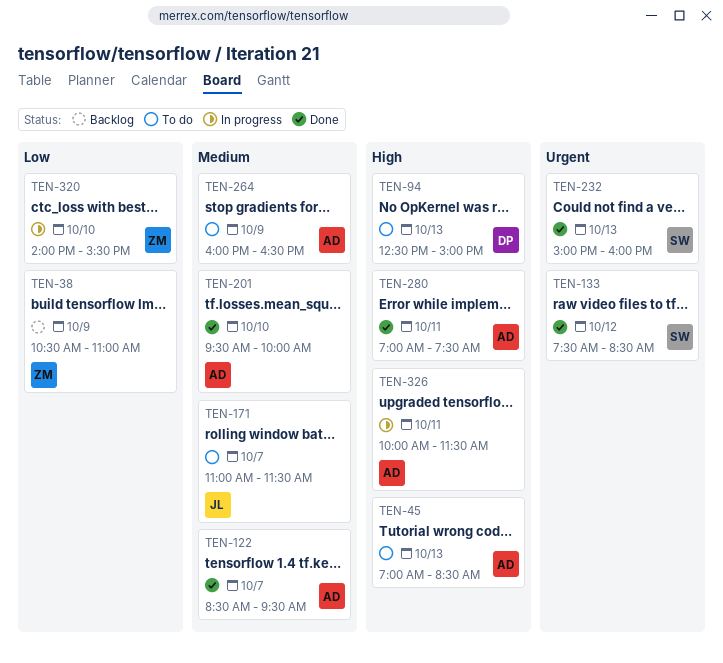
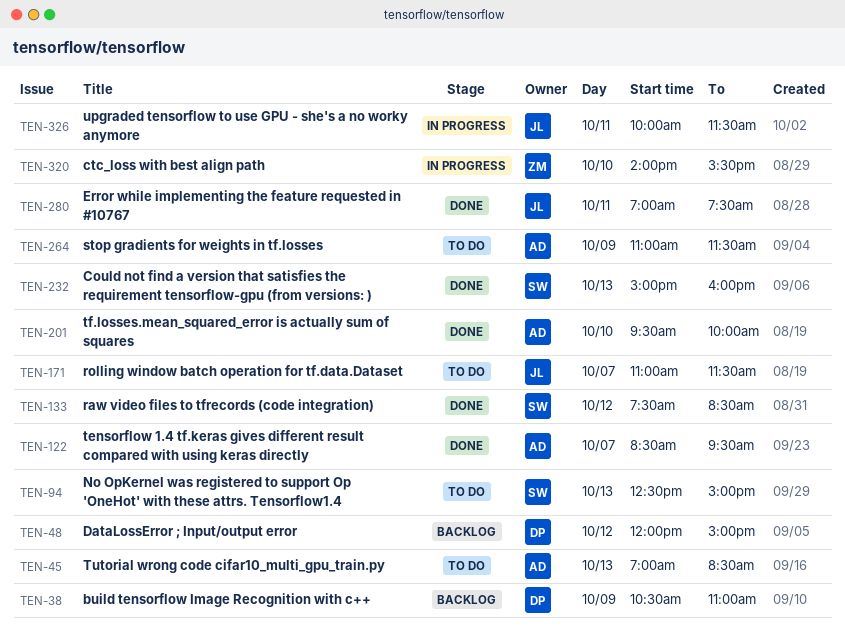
TEN-38, owner: ZM -> DP
TEN-48: none -> present
TEN-94, owner: DP -> SW
TEN-264, begins: 16:00 -> 11:00
TEN-264, ends: 16:30 -> 11:30
TEN-280, owner: AD -> JL
TEN-326, owner: AD -> JL

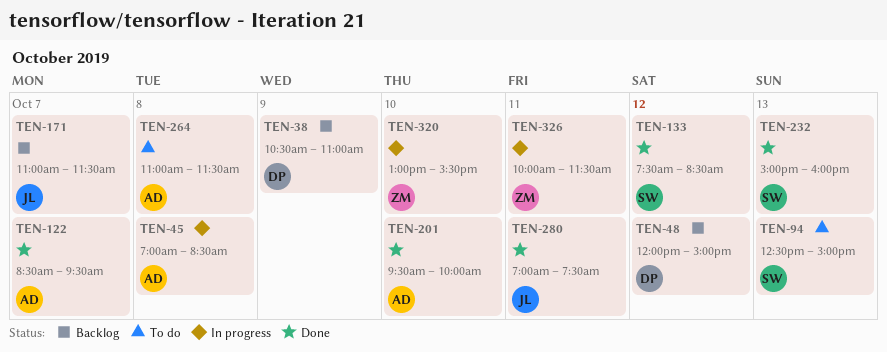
TEN-45, status: To do -> In progress
TEN-45, day: Oct 13 -> Oct 8
TEN-171, status: To do -> Backlog
TEN-264, day: Oct 9 -> Oct 8
TEN-320, begins: 14:00 -> 13:00
TEN-326, owner: JL -> ZM

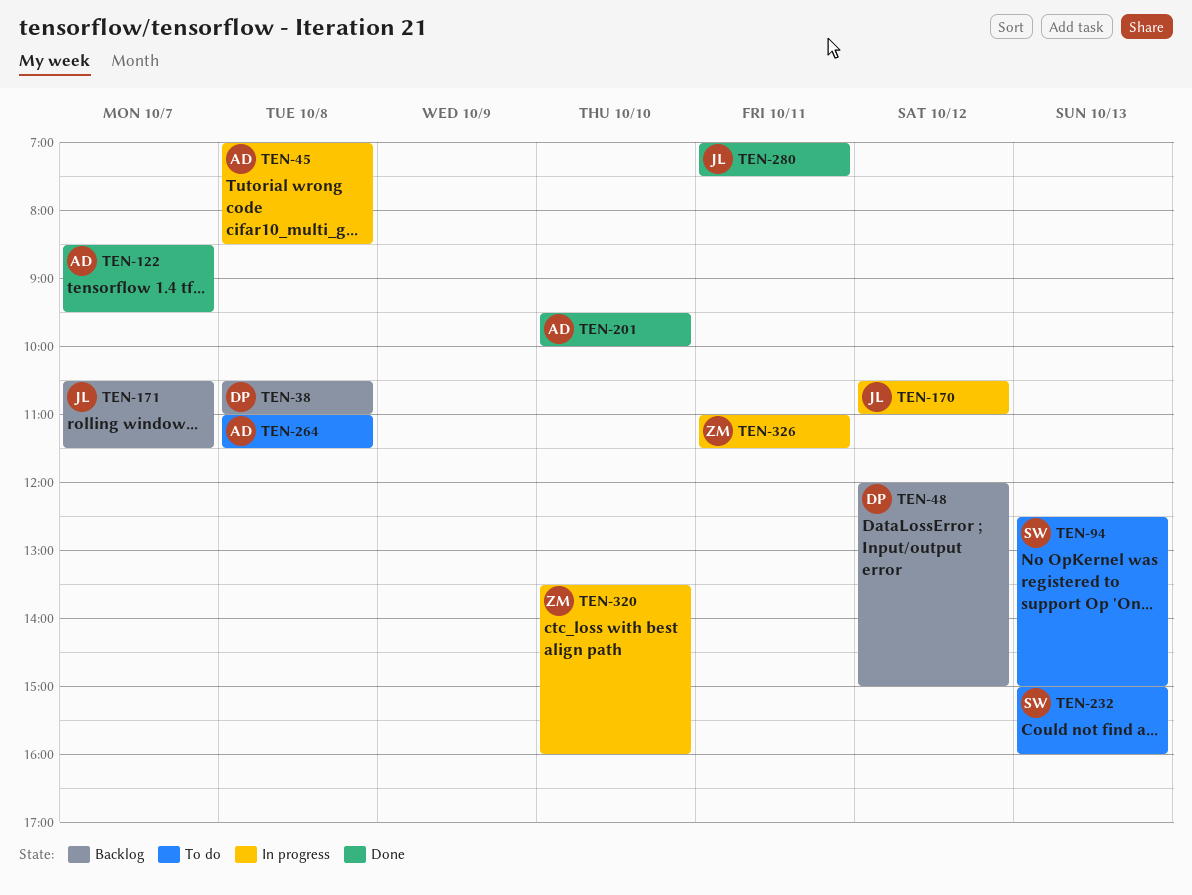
TEN-38, day: Oct 9 -> Oct 8
TEN-133: present -> none
TEN-170: none -> present
TEN-171, begins: 11:00 -> 10:30
TEN-232, status: Done -> To do
TEN-320, begins: 13:00 -> 13:30
TEN-320, ends: 15:30 -> 16:00
TEN-326, begins: 10:00 -> 11:00

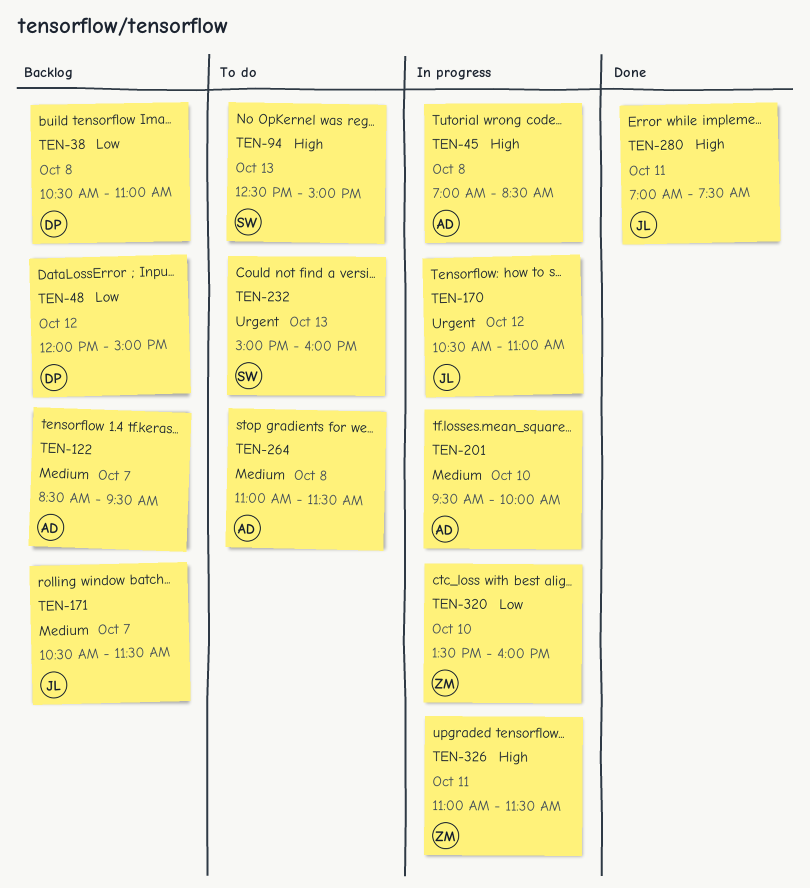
TEN-122, status: Done -> Backlog
TEN-201, status: Done -> In progress

